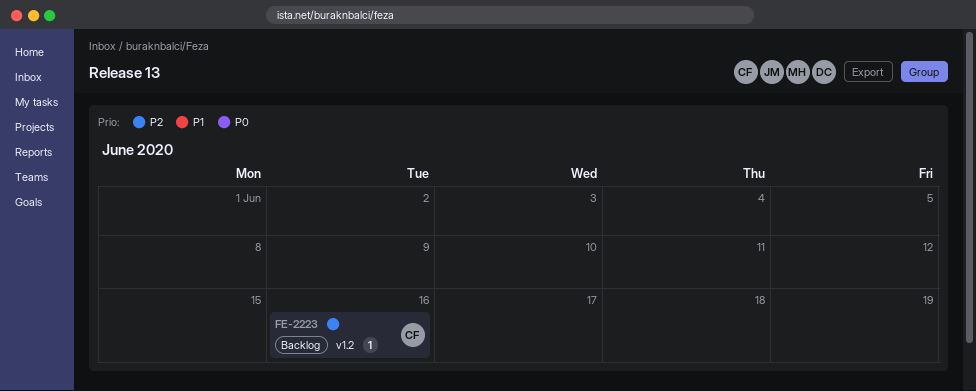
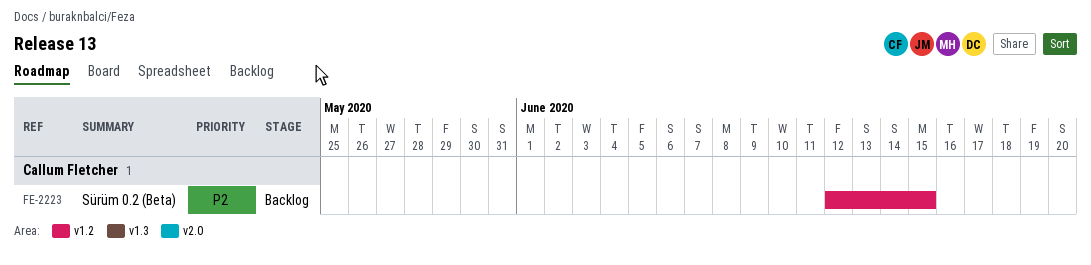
FE-2223, due: Jun 16 -> Jun 15

